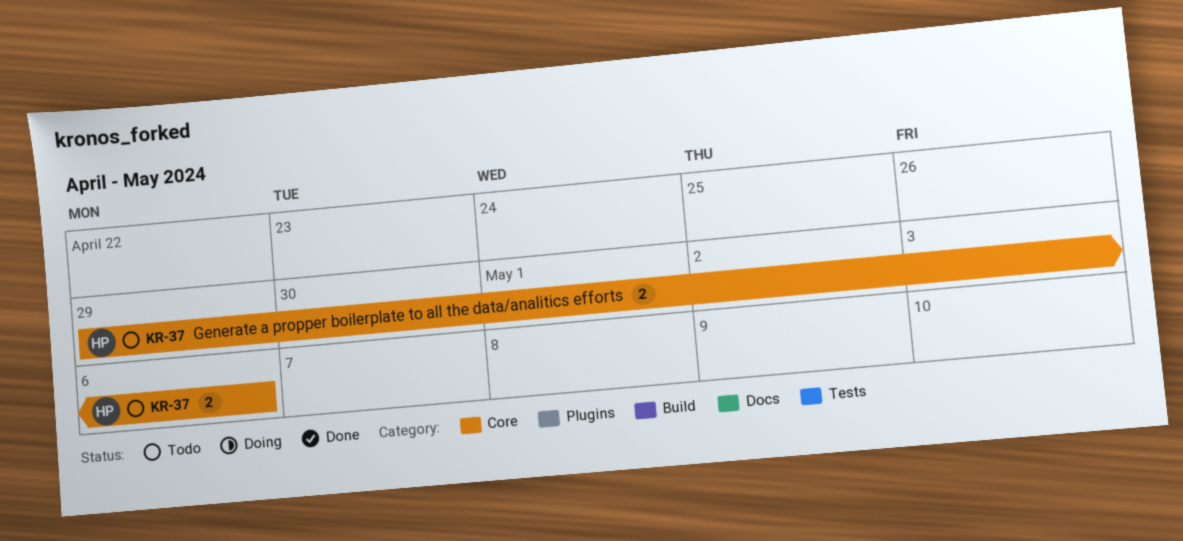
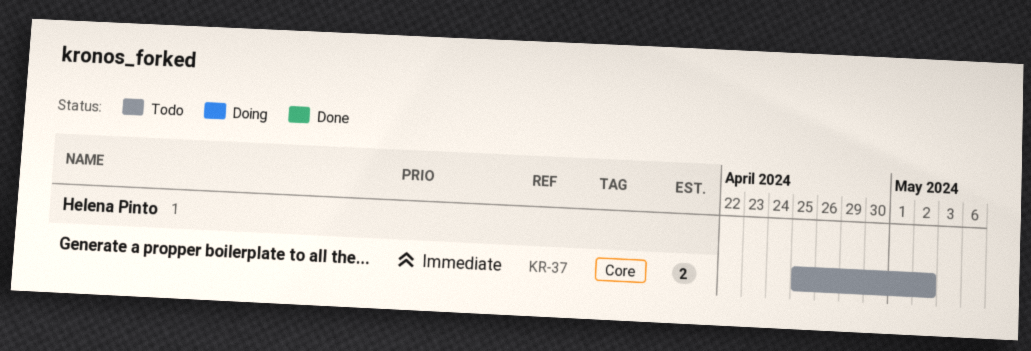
KR-37, start: Apr 29 -> Apr 25
KR-37, due: May 6 -> May 2

